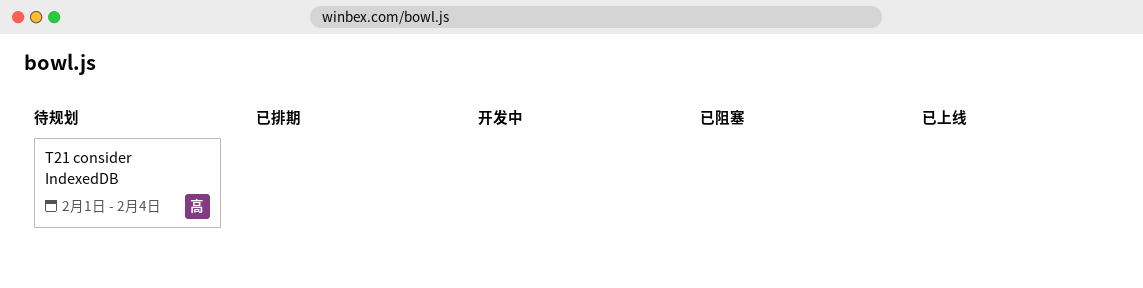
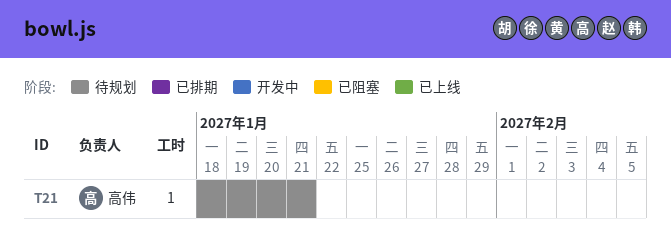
T21, start: Feb 1 -> Jan 18
T21, due: Feb 4 -> Jan 21

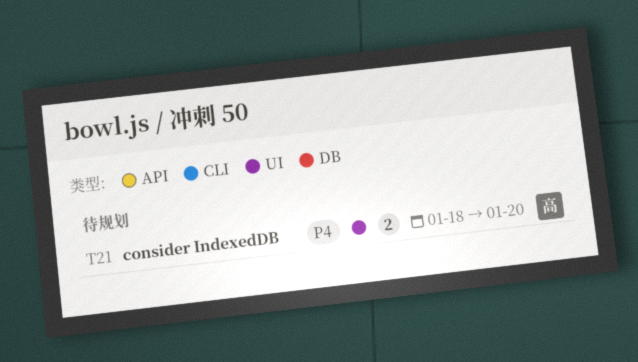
T21, estimate: 1 -> 2
T21, due: Jan 21 -> Jan 20

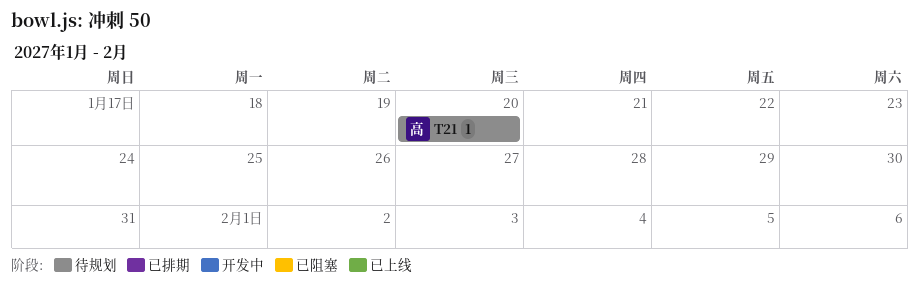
T21, estimate: 2 -> 1
T21, start: Jan 18 -> Jan 20

